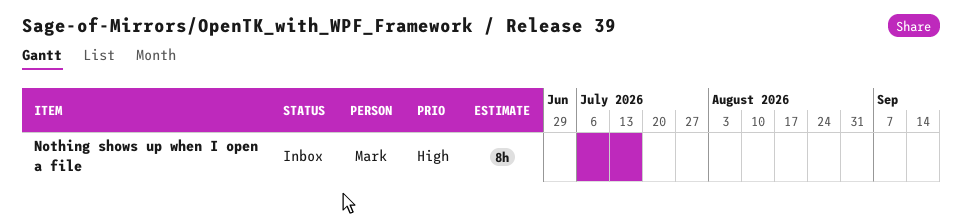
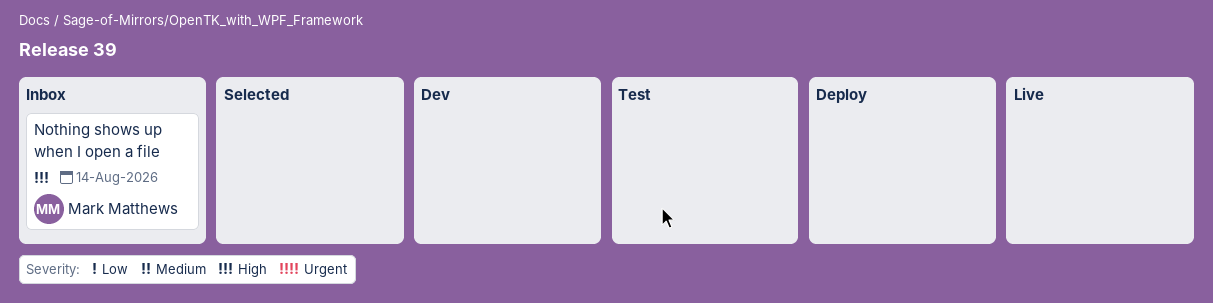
Nothing shows up when I open a file, due: Jul 17 -> Aug 14

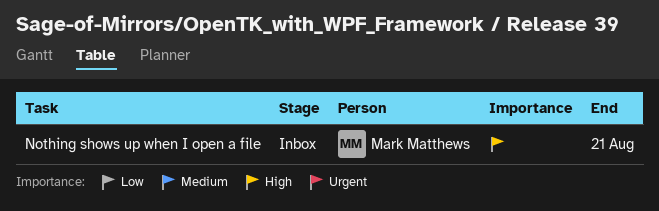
Nothing shows up when I open a file, due: Aug 14 -> Aug 21

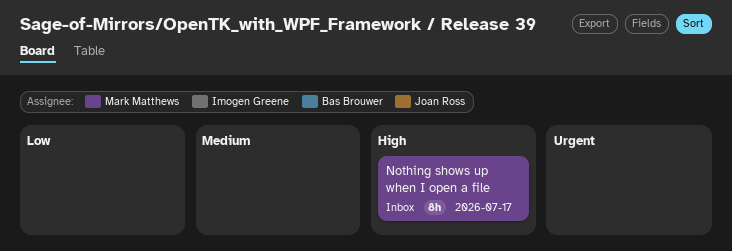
Nothing shows up when I open a file, due: Aug 21 -> Jul 17

